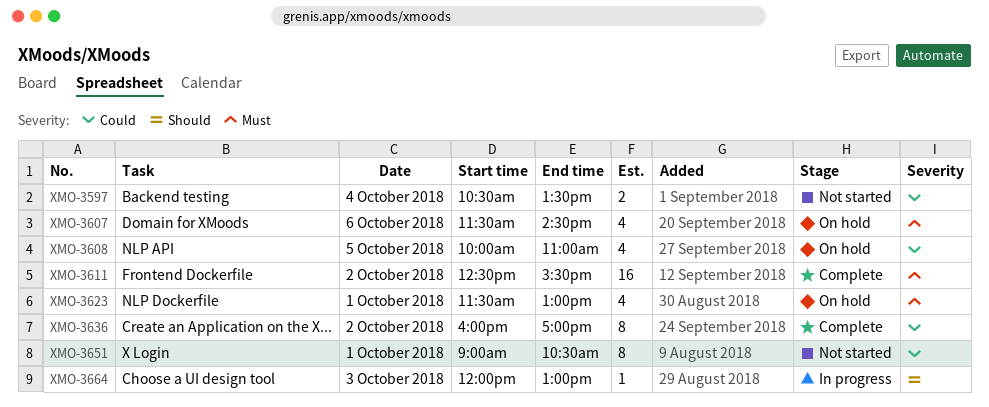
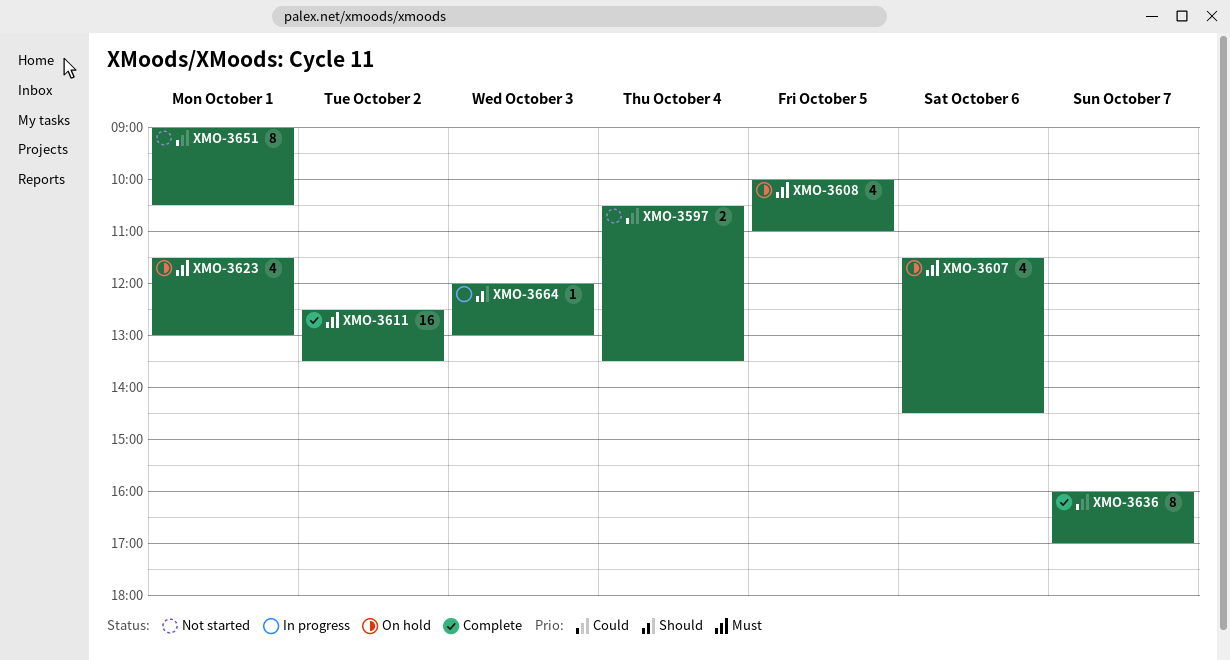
XMO-3608, priority: Could -> Must
XMO-3611, ends: 15:30 -> 13:30
XMO-3636, day: Oct 2 -> Oct 7

